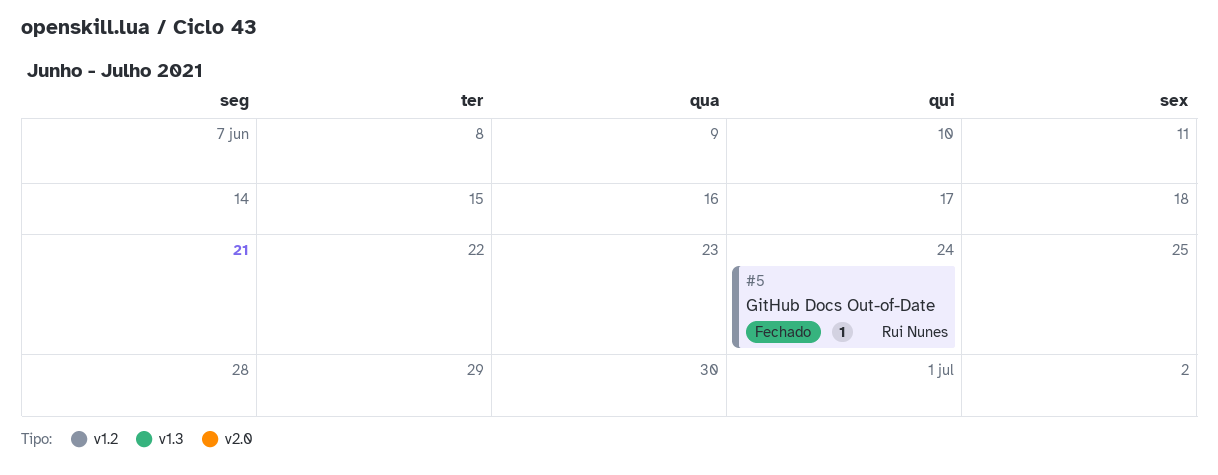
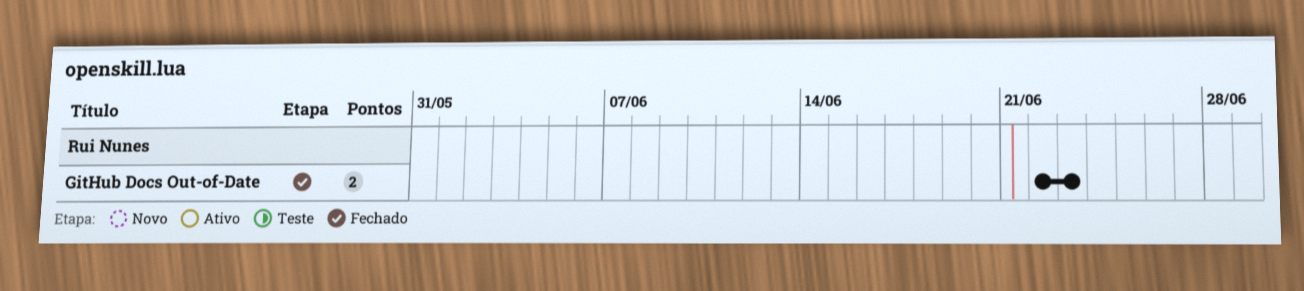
GitHub Docs Out-of-Date, estimate: 1 -> 2
GitHub Docs Out-of-Date, due: Jun 24 -> Jun 23

